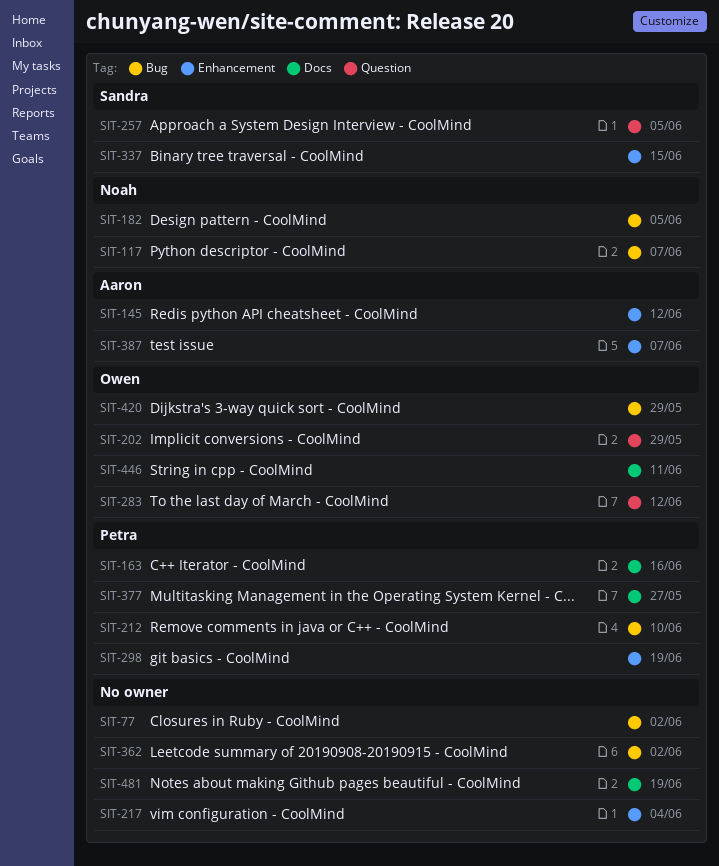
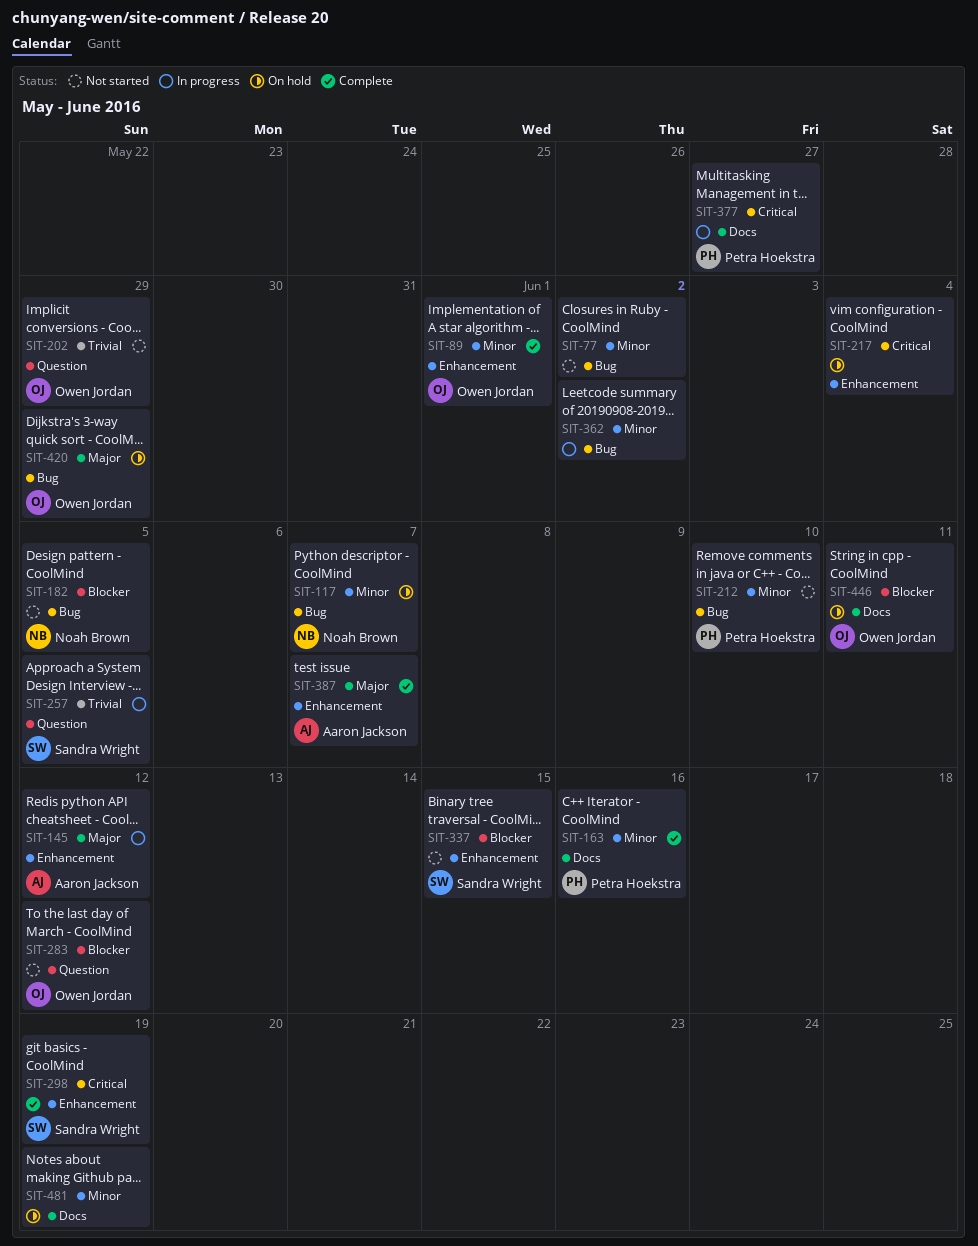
SIT-89: none -> present
SIT-298, owner: Petra Hoekstra -> Sandra Wright

